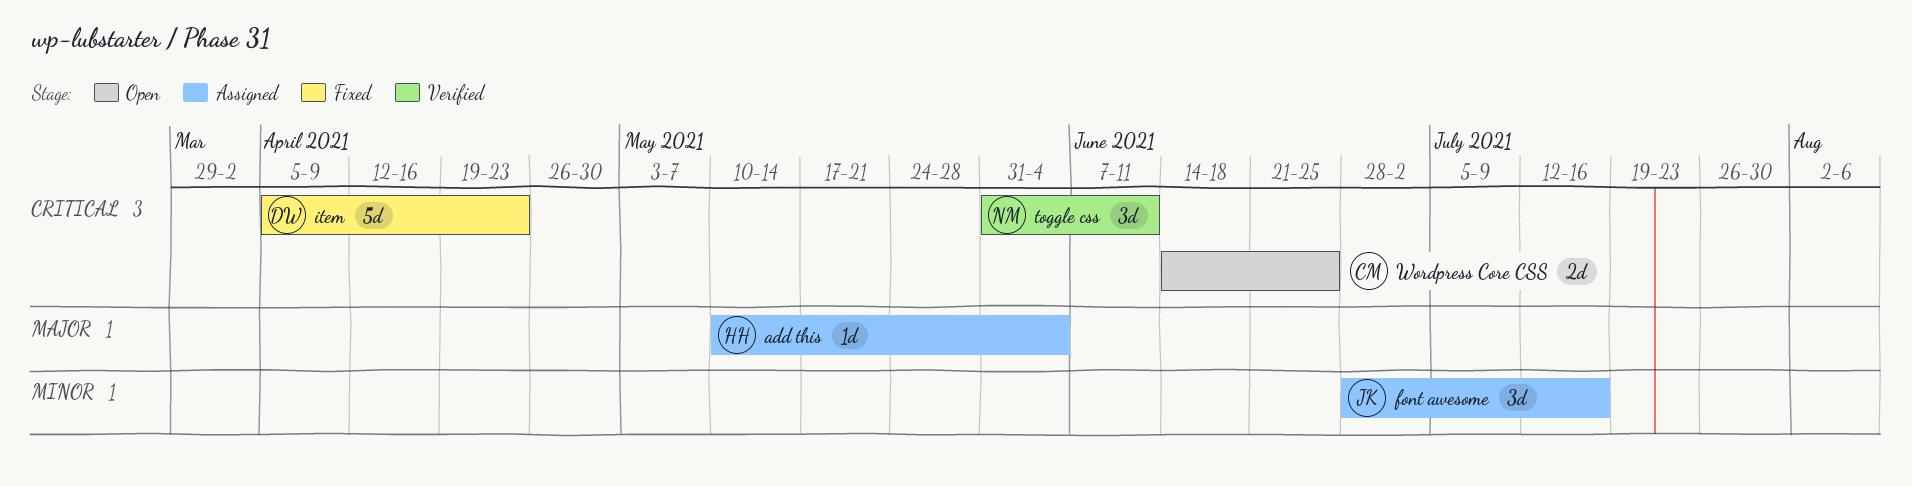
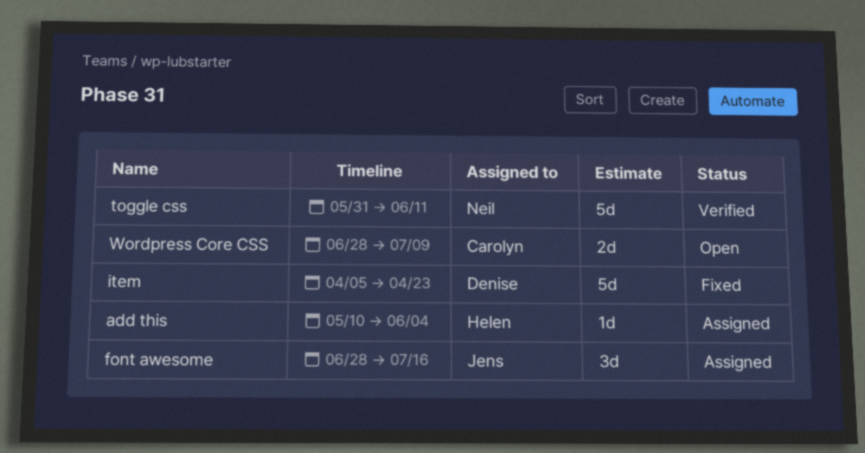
toggle css, estimate: 3d -> 5d
Wordpress Core CSS, start: Jun 14 -> Jun 28
Wordpress Core CSS, due: Jun 25 -> Jul 9

